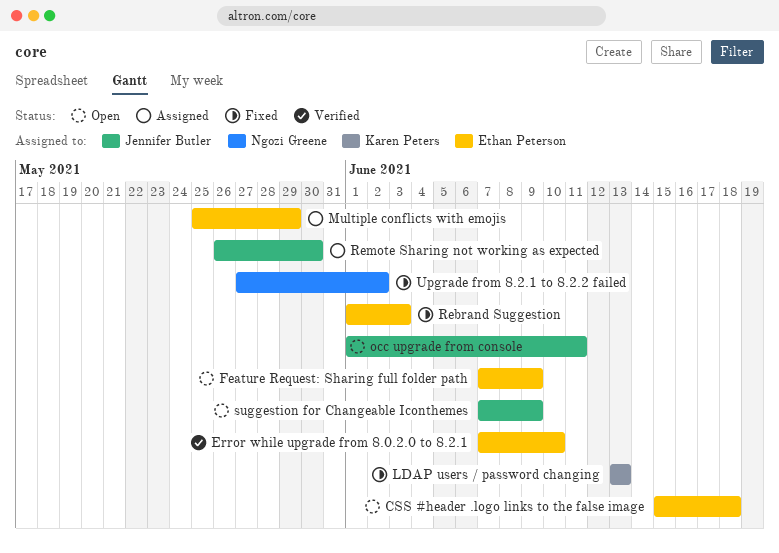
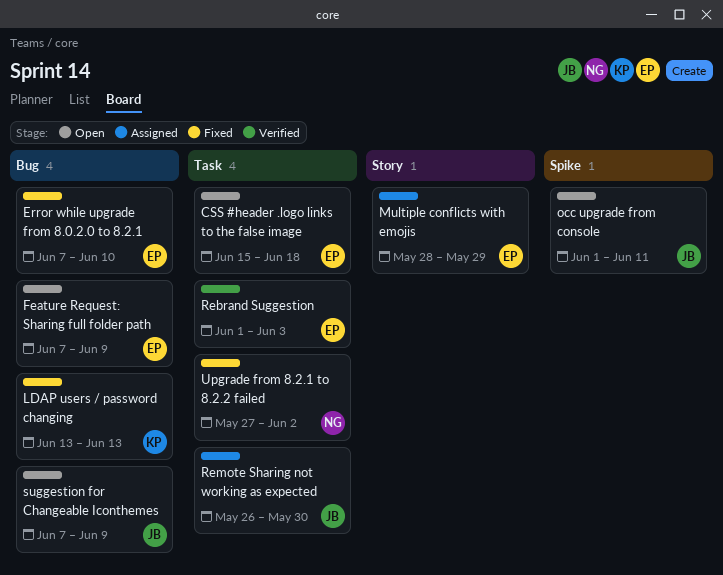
Error while upgrade from 8.0.2.0 to 8.2.1, status: Verified -> Fixed
Multiple conflicts with emojis, start: May 25 -> May 28
Rebrand Suggestion, status: Fixed -> Verified

